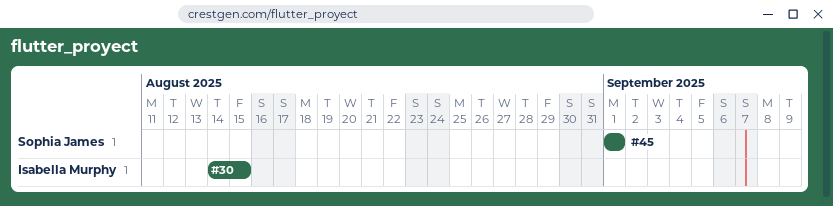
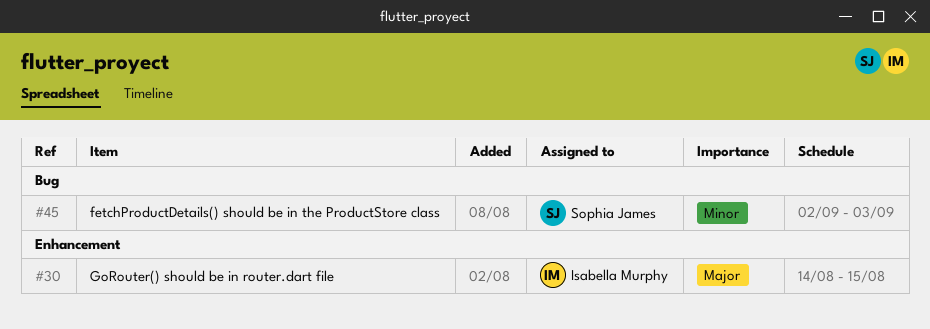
#45, start: Sep 1 -> Sep 2
#45, due: Sep 1 -> Sep 3

